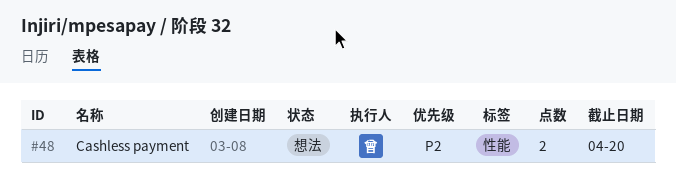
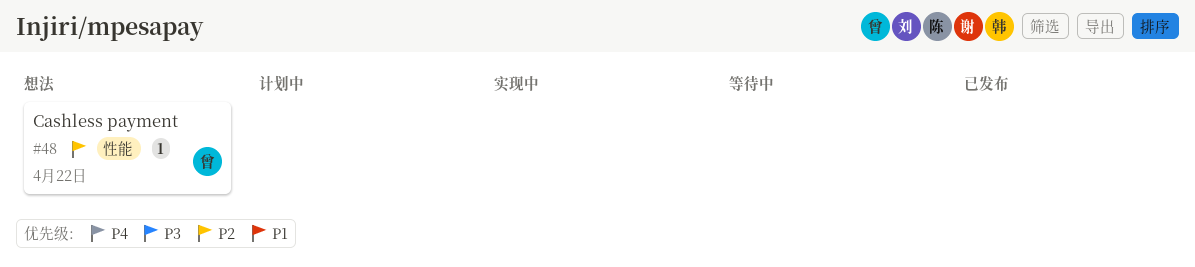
#48, estimate: 2 -> 1
#48, due: Apr 20 -> Apr 22

